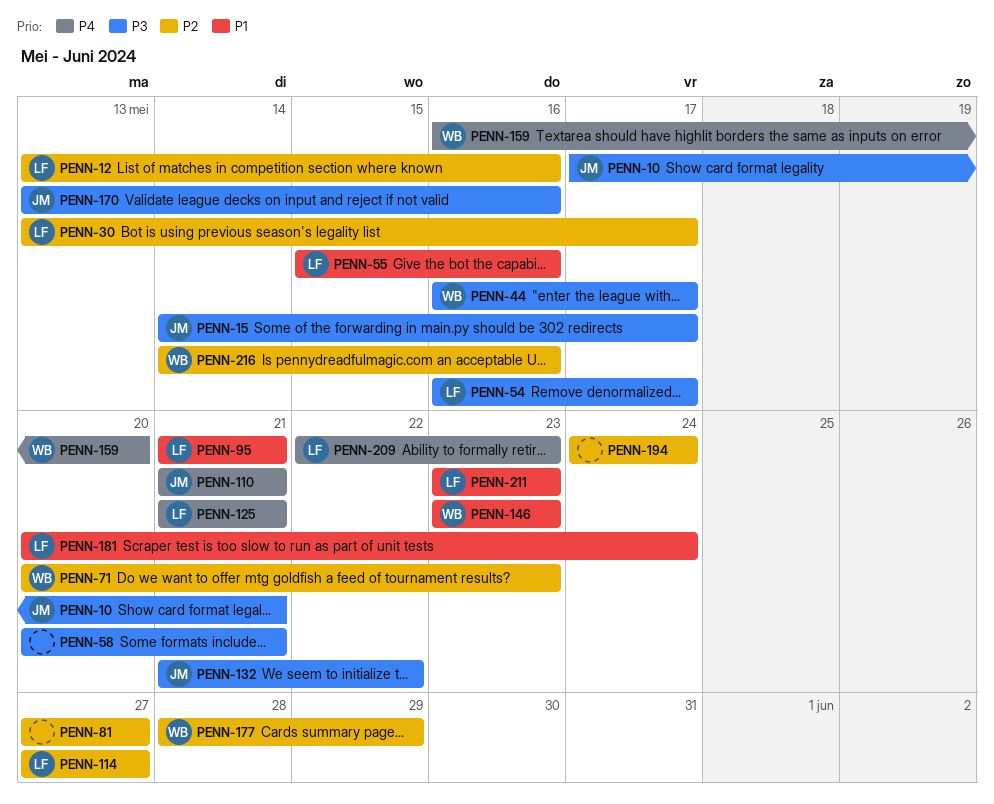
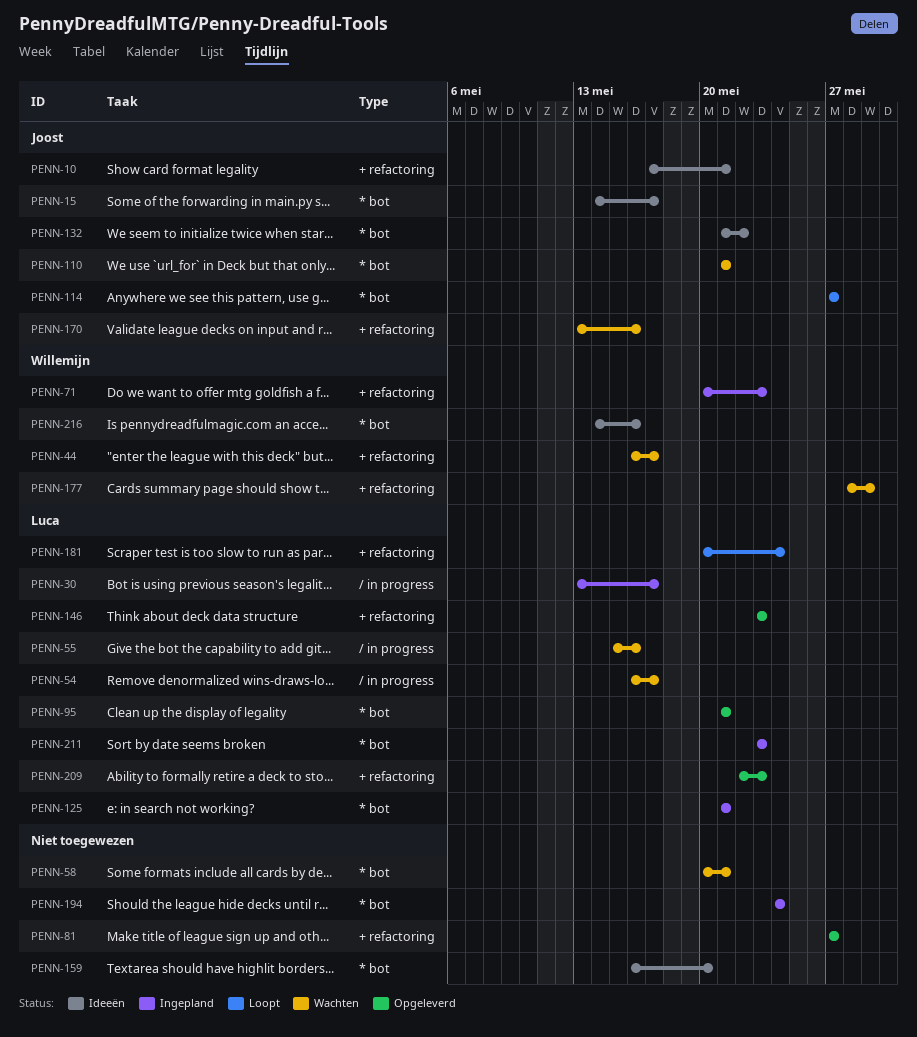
PENN-12: present -> none
PENN-114, owner: Luca -> Joost
PENN-146, owner: Willemijn -> Luca
PENN-159, owner: Willemijn -> none

